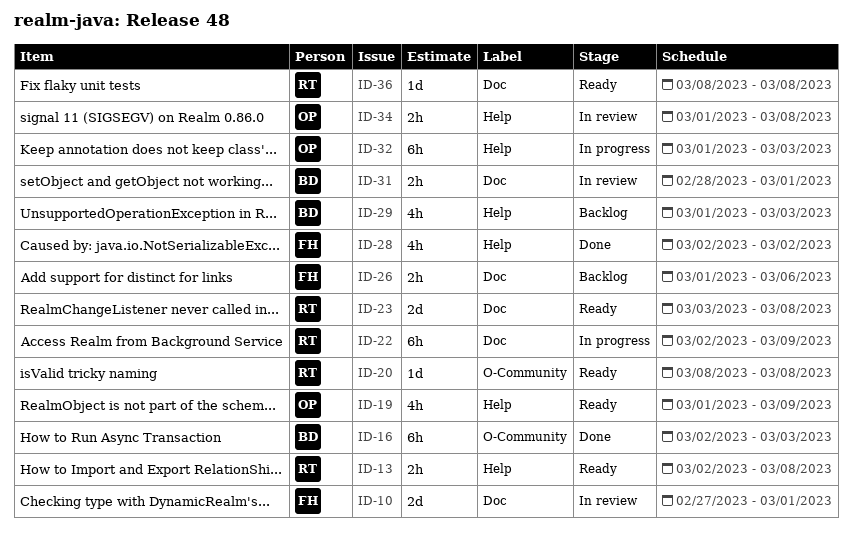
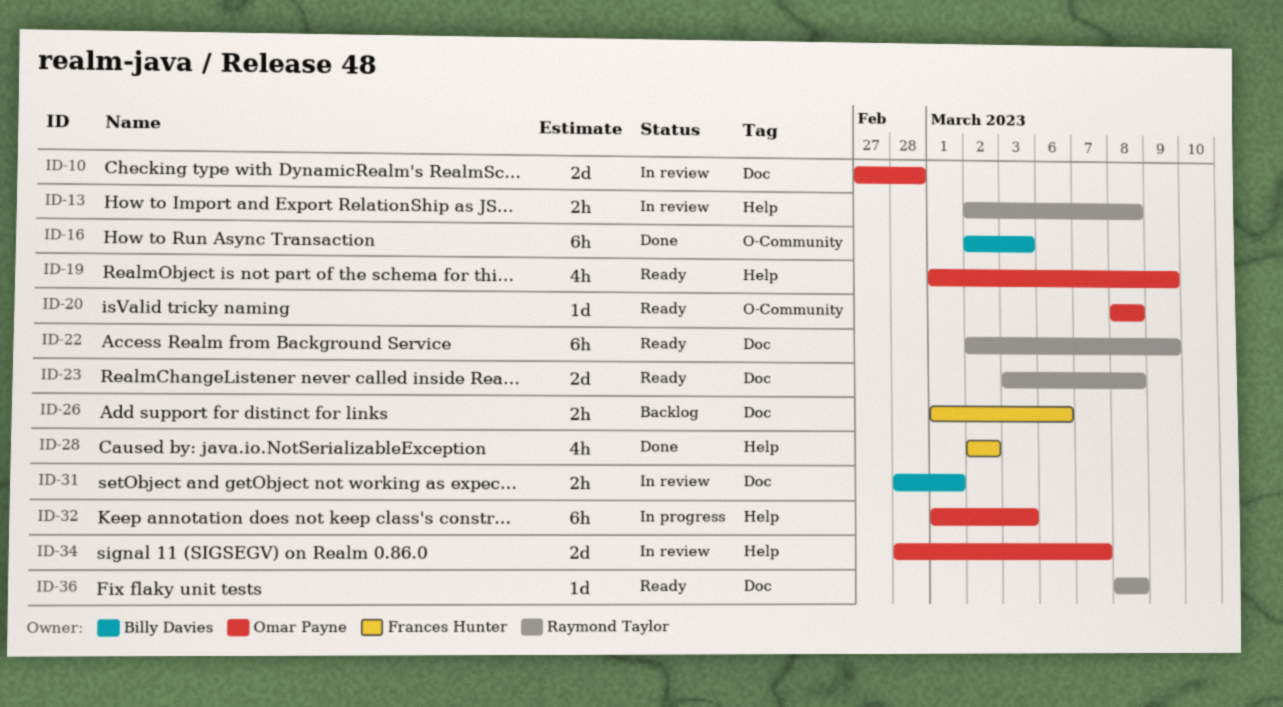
ID-10, owner: Frances Hunter -> Omar Payne
ID-10, due: Mar 1 -> Feb 28
ID-13, status: Ready -> In review
ID-20, owner: Raymond Taylor -> Omar Payne
ID-22, status: In progress -> Ready
ID-29: present -> none
ID-34, estimate: 2h -> 2d
ID-34, start: Mar 1 -> Feb 28
ID-34, due: Mar 8 -> Mar 7

